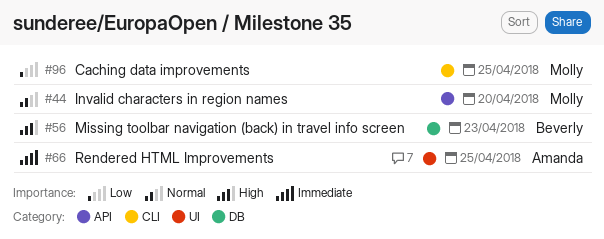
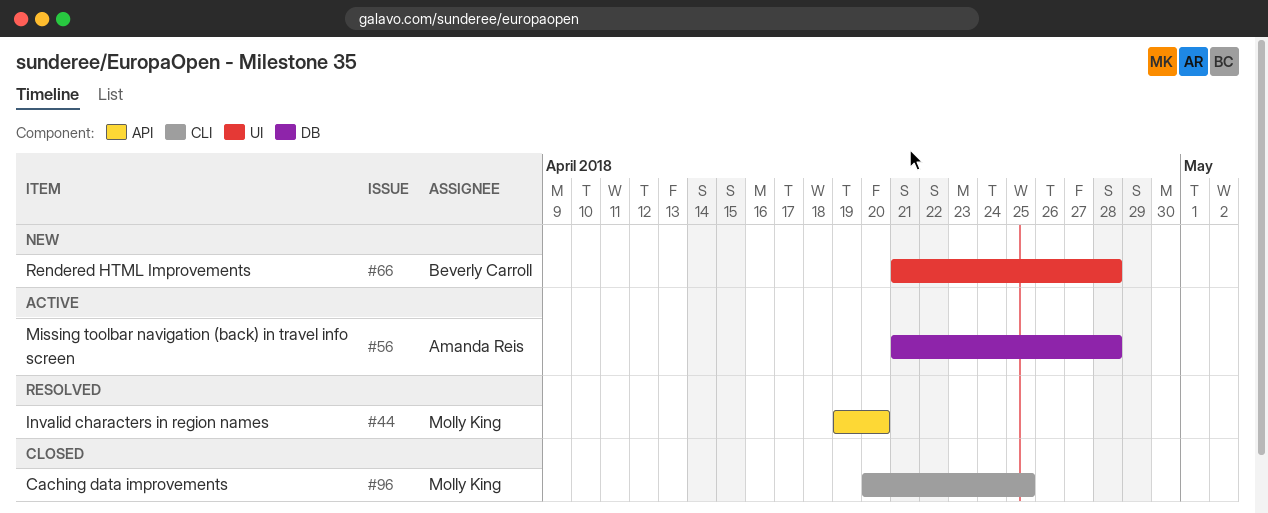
#56, owner: Beverly Carroll -> Amanda Reis
#56, due: Apr 23 -> Apr 28
#66, owner: Amanda Reis -> Beverly Carroll
#66, due: Apr 25 -> Apr 28

